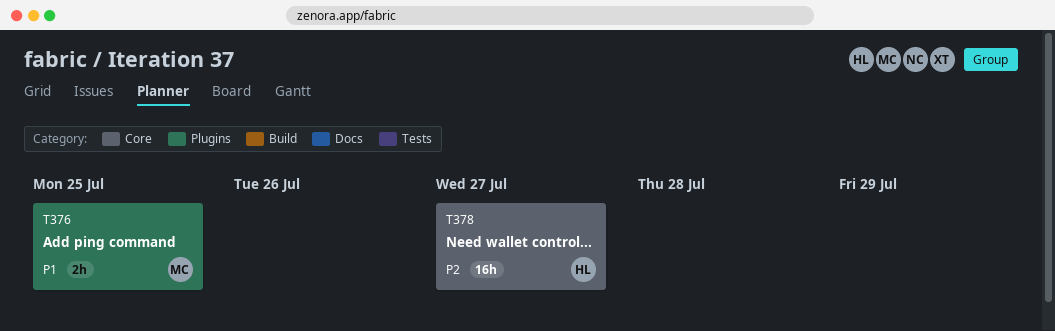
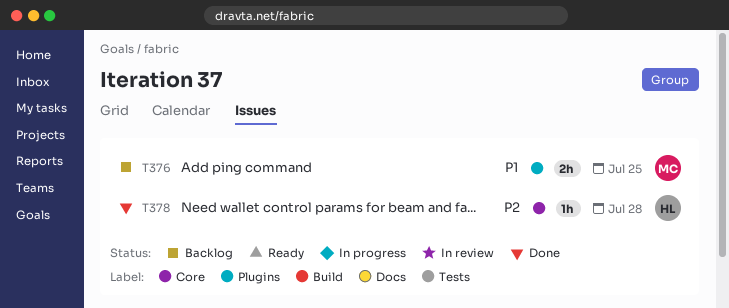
T378, estimate: 16h -> 1h
T378, due: Jul 27 -> Jul 28

